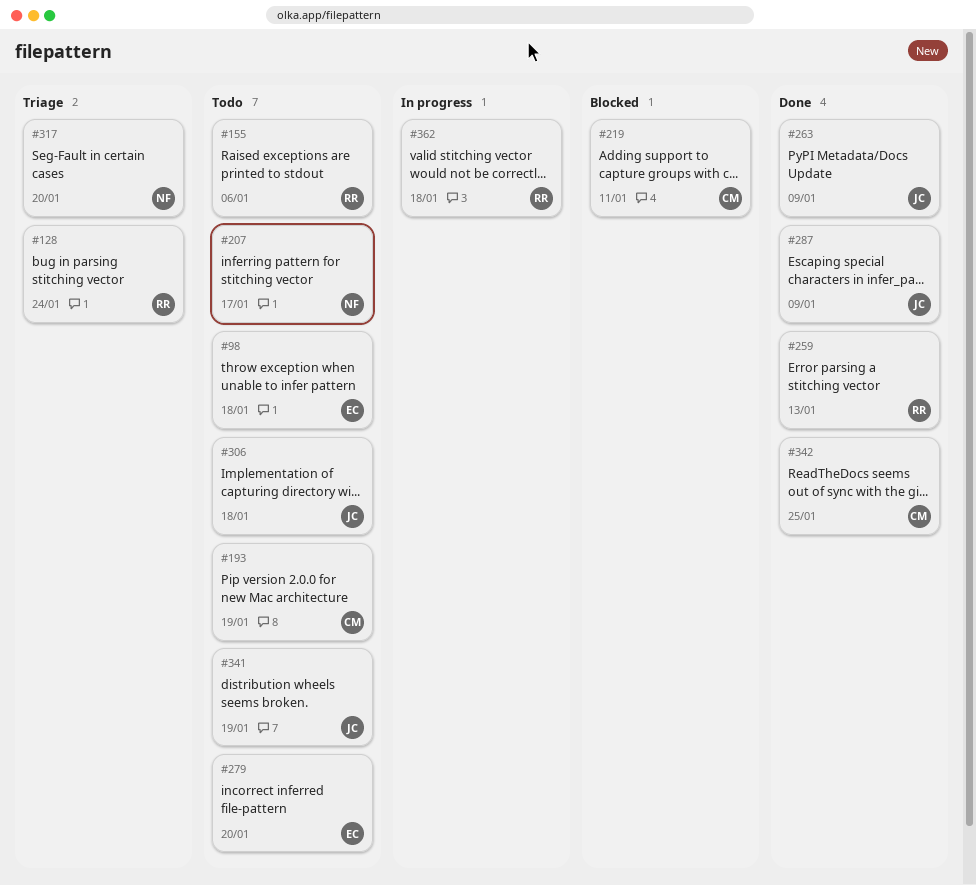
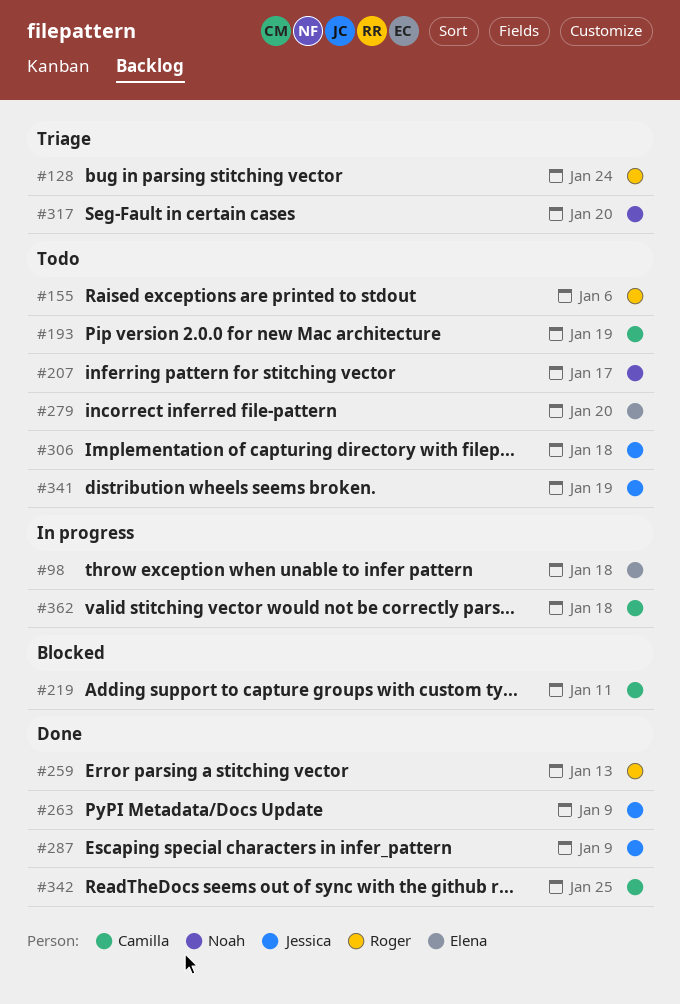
#98, status: Todo -> In progress
#362, owner: Roger -> Camilla

